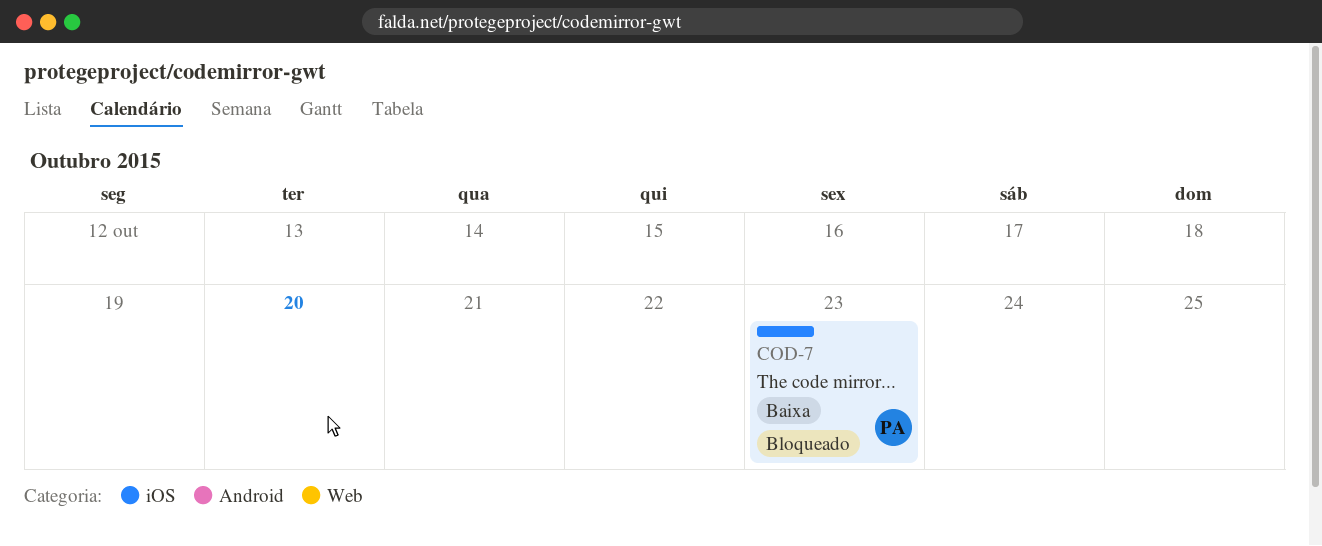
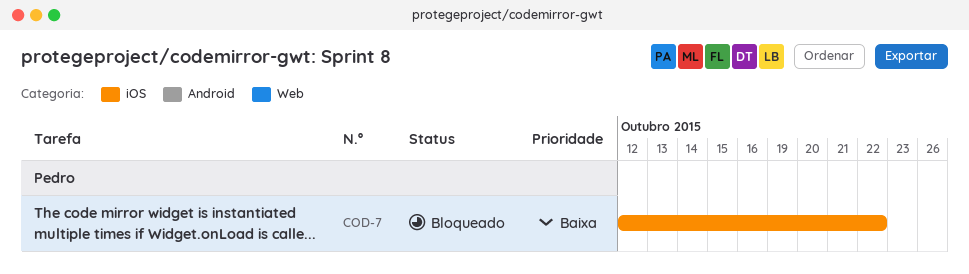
COD-7, due: Oct 23 -> Oct 22

